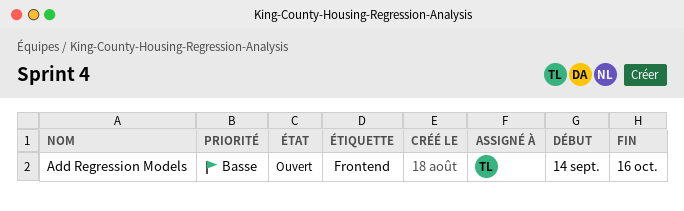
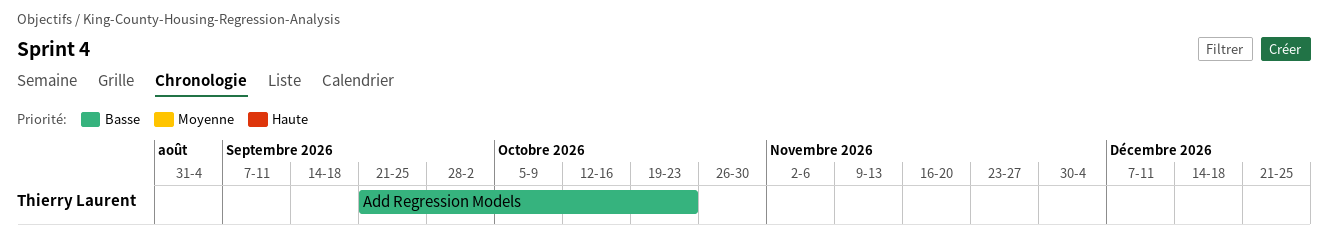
Add Regression Models, start: Sep 14 -> Sep 21
Add Regression Models, due: Oct 16 -> Oct 23

